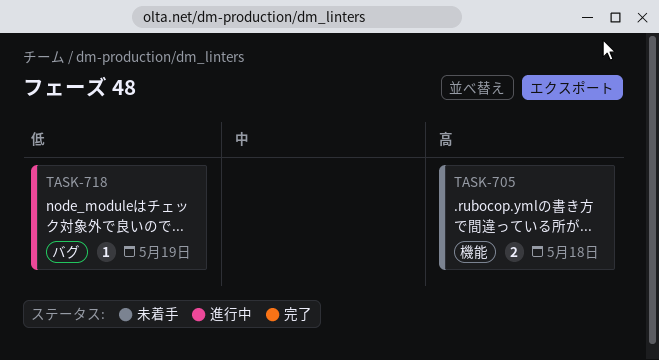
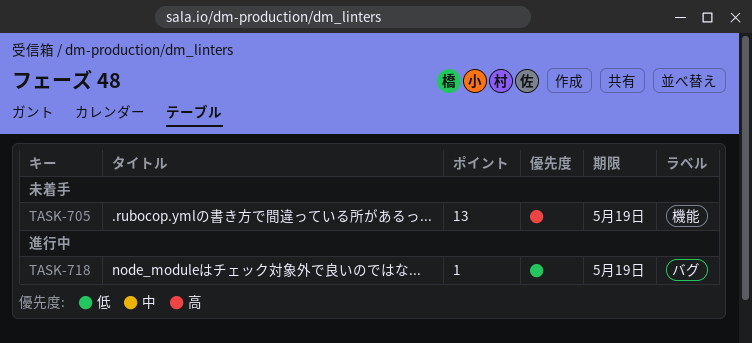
TASK-705, estimate: 2 -> 13
TASK-705, due: May 18 -> May 19

